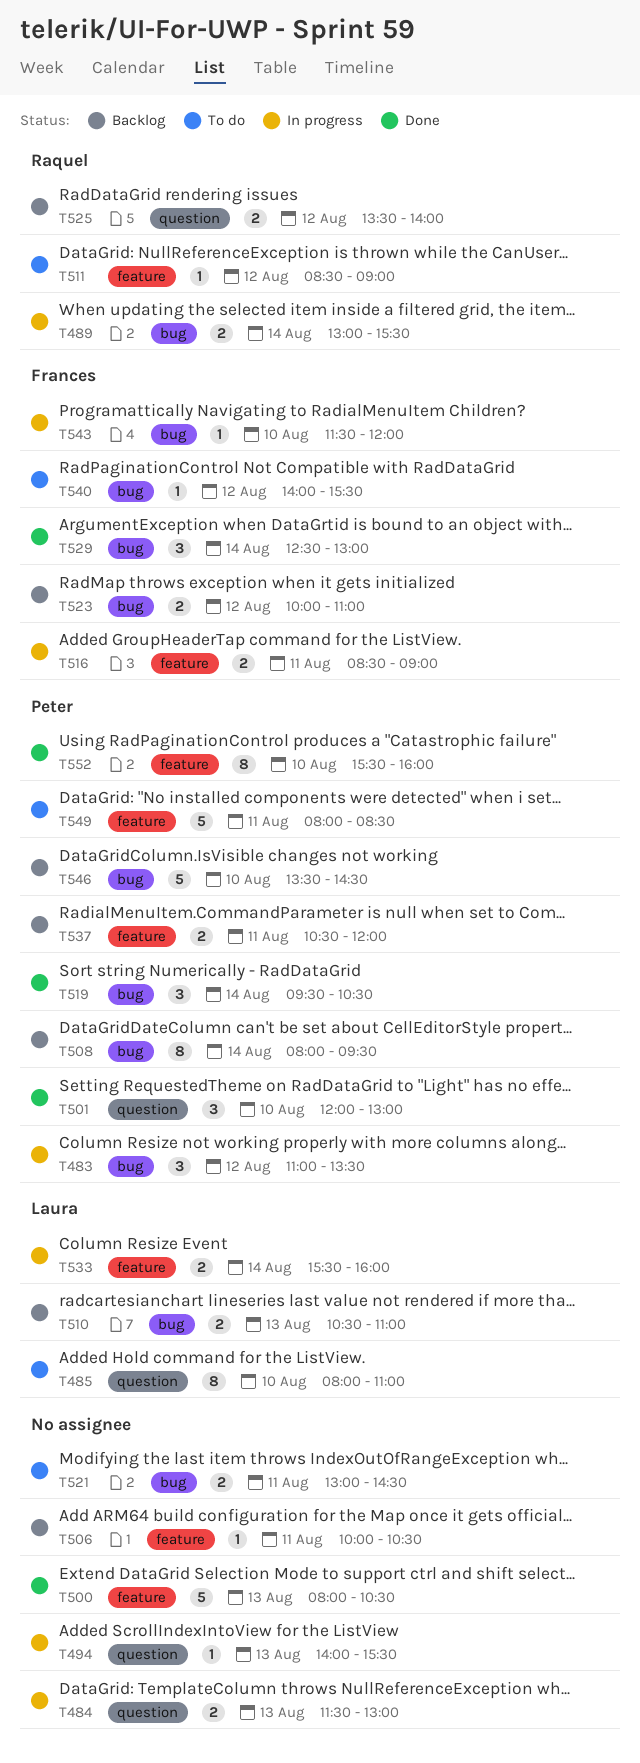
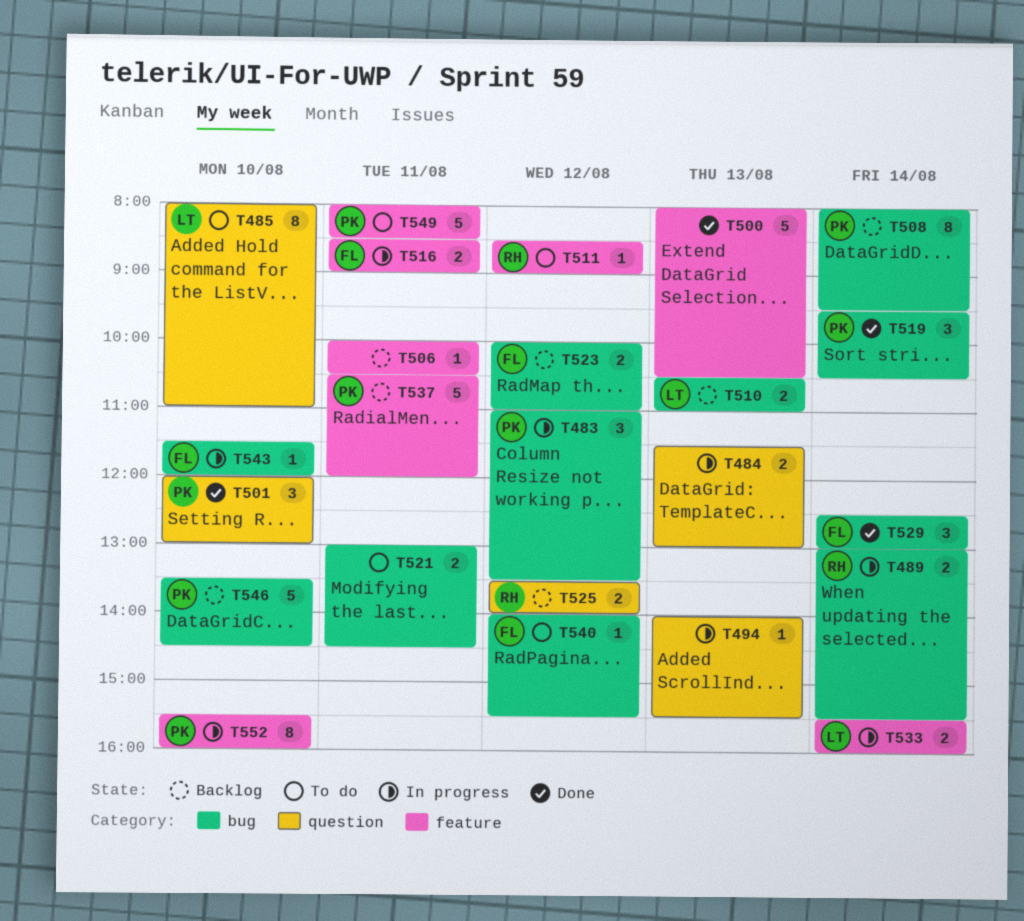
T537, estimate: 2 -> 5
T552, status: Done -> In progress

